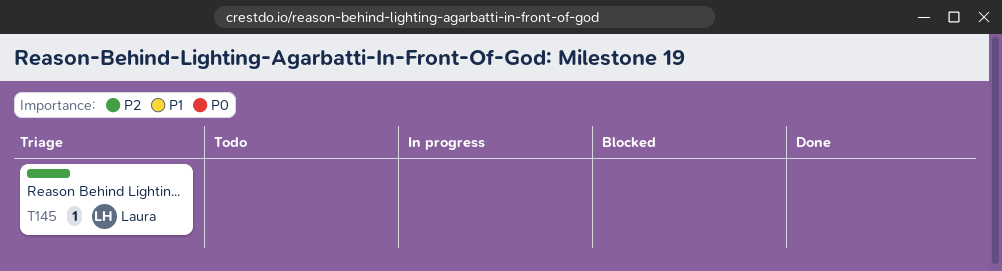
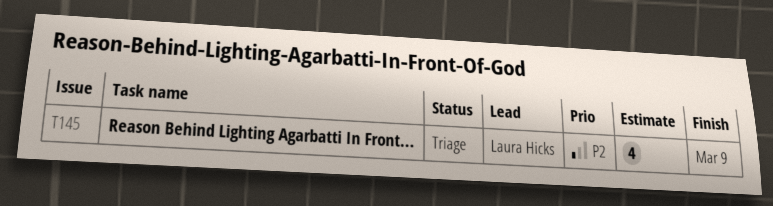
T145, estimate: 1 -> 4

